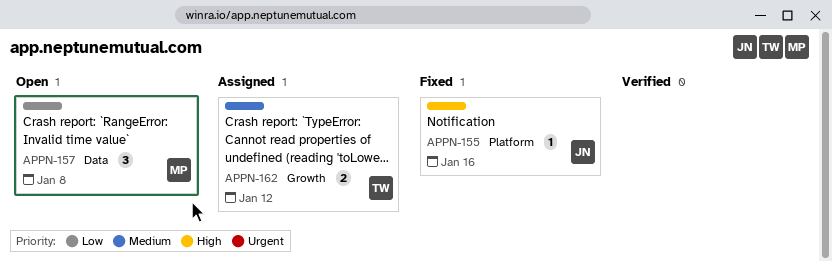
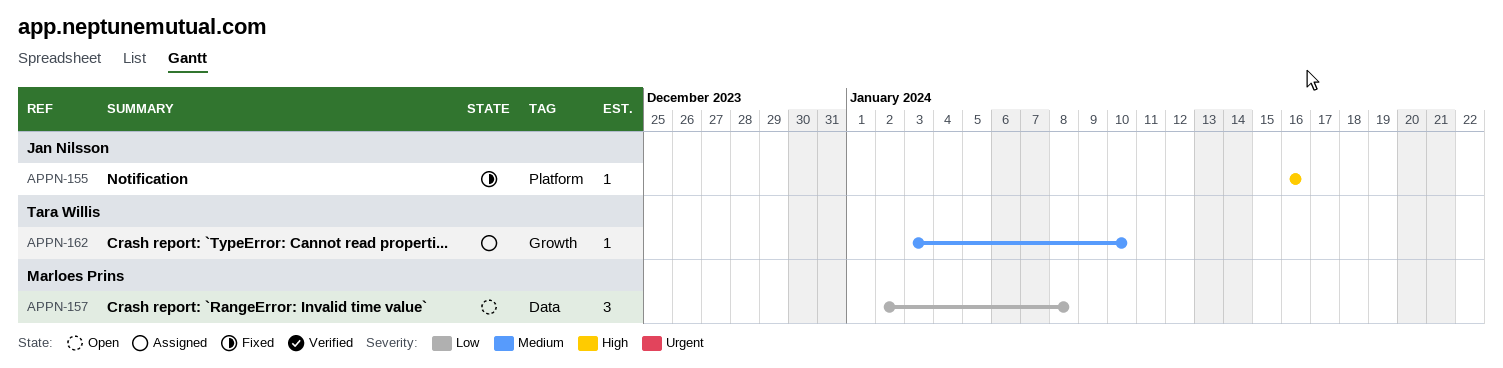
APPN-162, estimate: 2 -> 1
APPN-162, due: Jan 12 -> Jan 10

